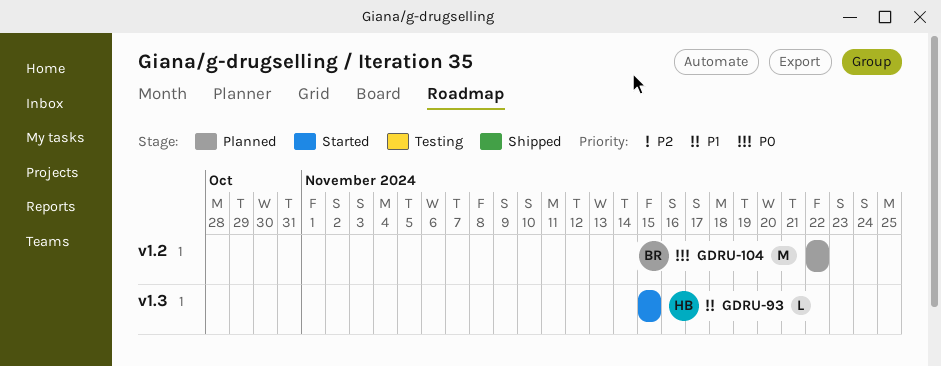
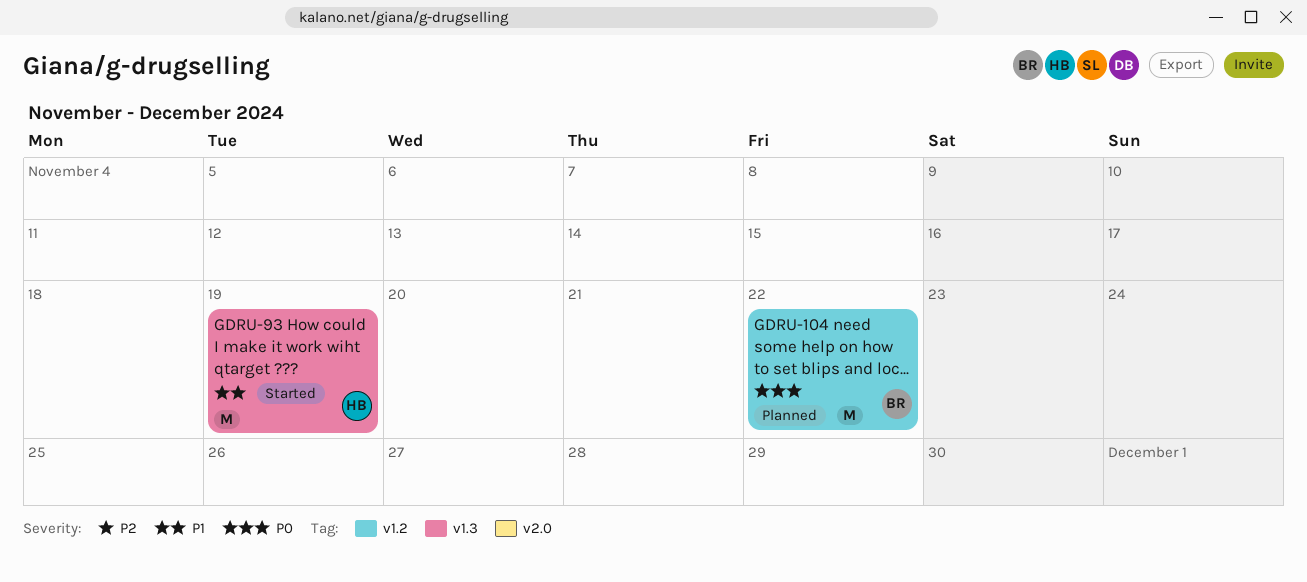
GDRU-93, estimate: L -> M
GDRU-93, due: Nov 15 -> Nov 19

